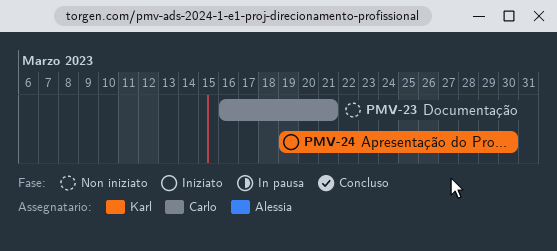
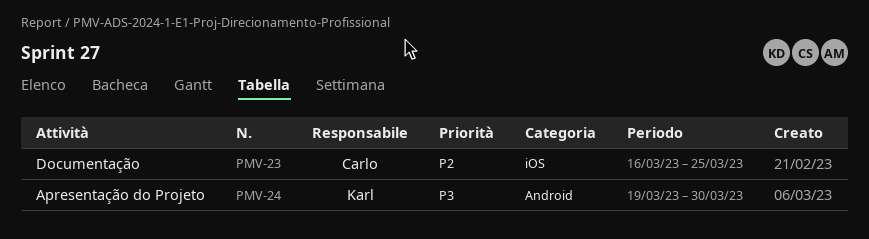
PMV-23, due: Mar 21 -> Mar 25

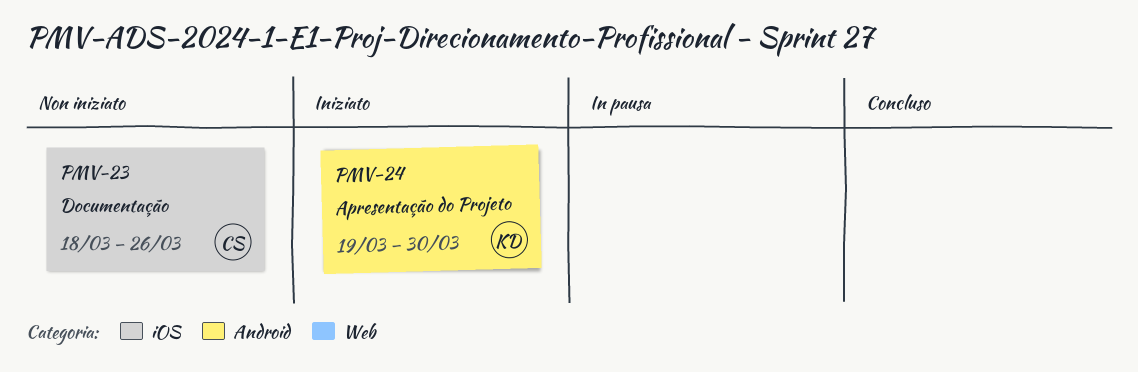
PMV-23, start: Mar 16 -> Mar 18
PMV-23, due: Mar 25 -> Mar 26

